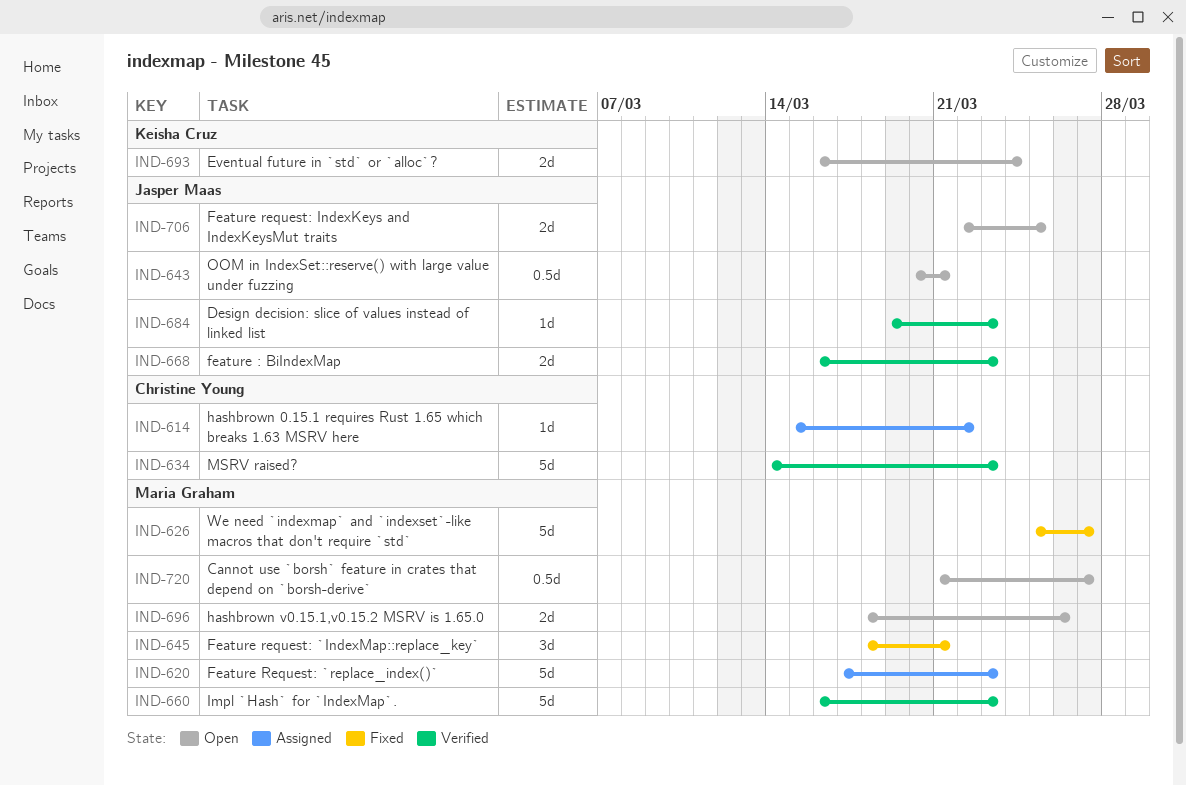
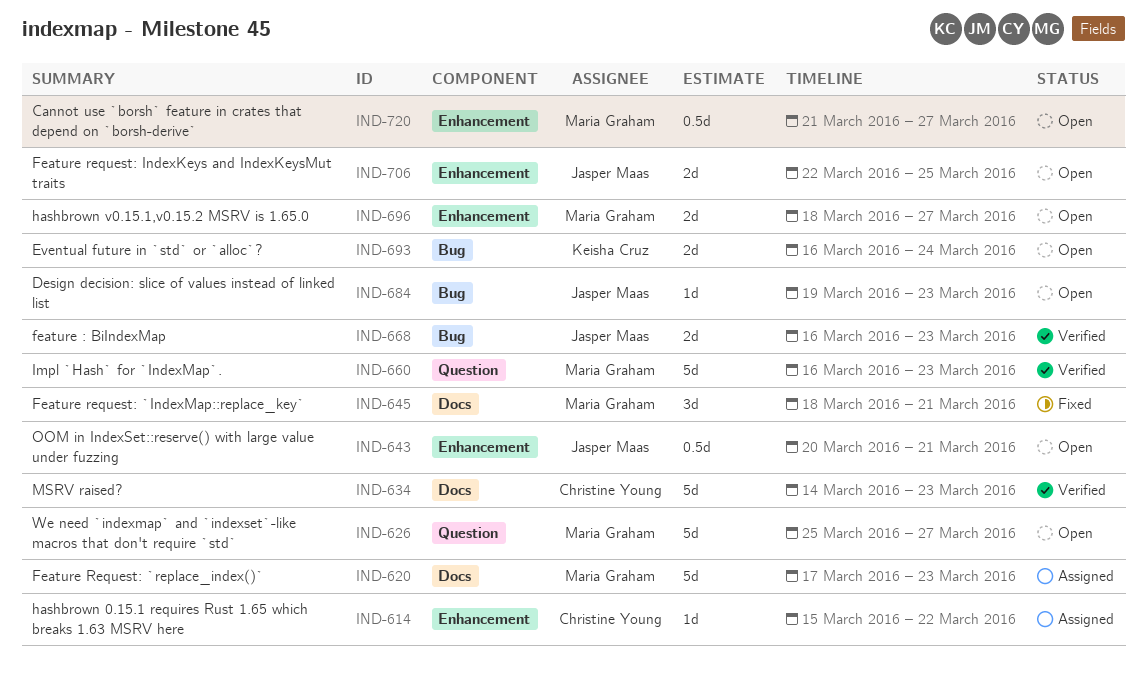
IND-626, status: Fixed -> Open
IND-684, status: Verified -> Open
IND-696, due: Mar 26 -> Mar 27

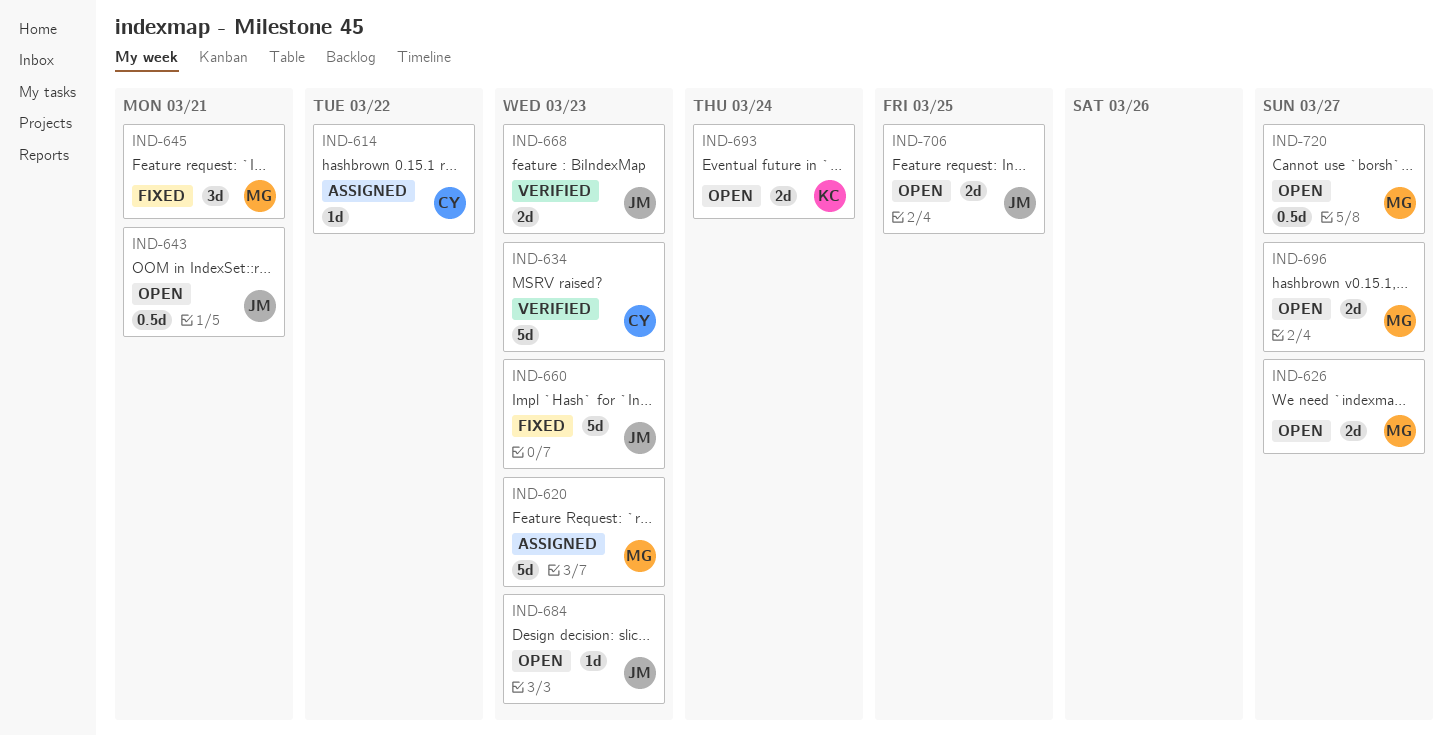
IND-626, estimate: 5d -> 2d
IND-660, status: Verified -> Fixed
IND-660, owner: Maria Graham -> Jasper Maas

